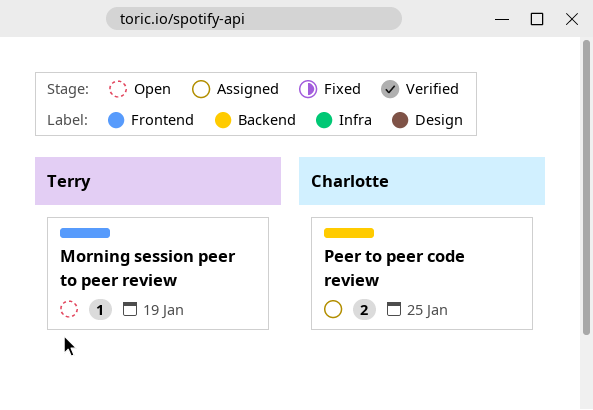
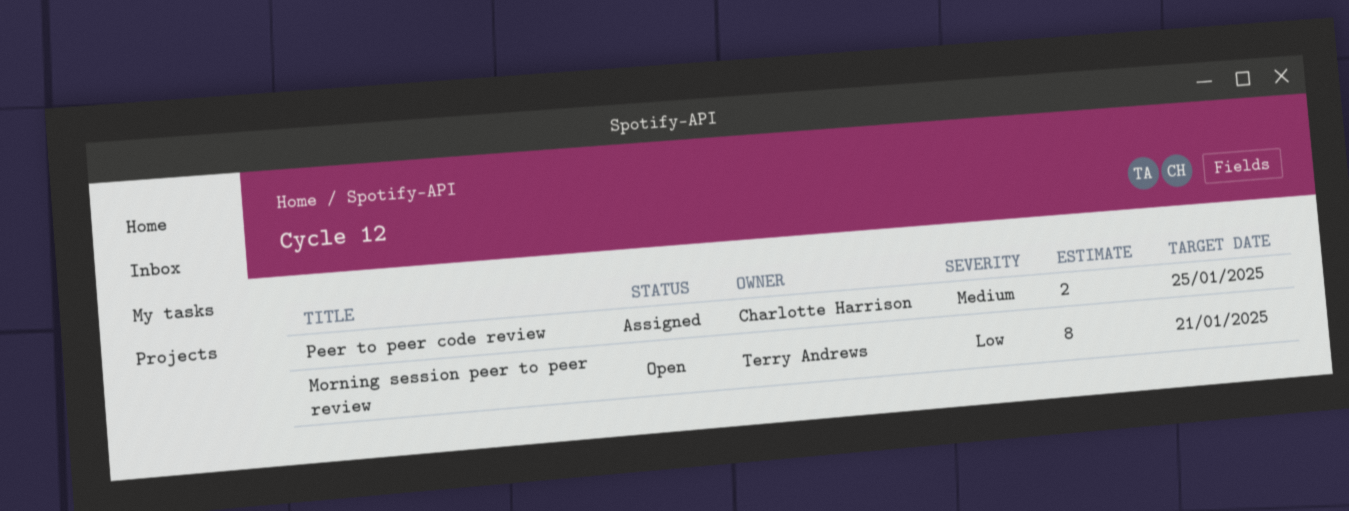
Morning session peer to peer review, estimate: 1 -> 8
Morning session peer to peer review, due: Jan 19 -> Jan 21

